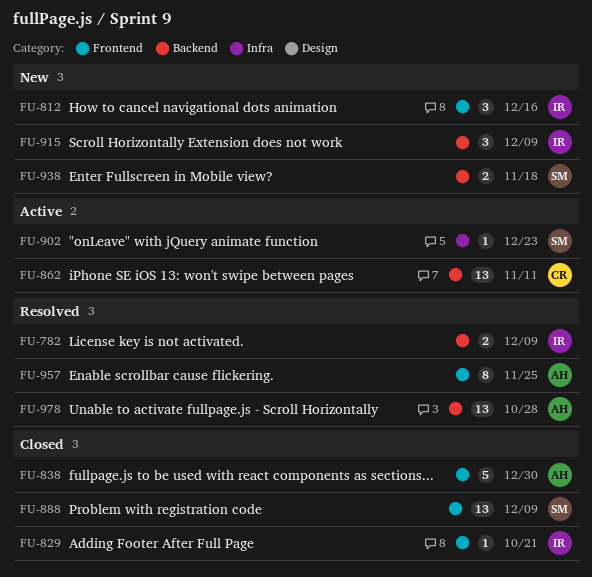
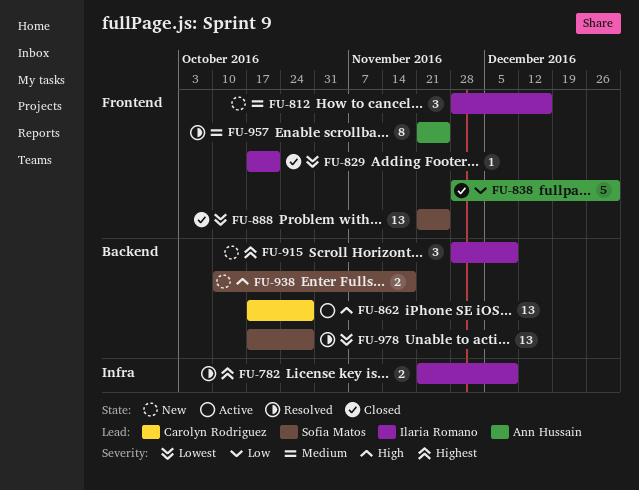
FU-782, label: Backend -> Infra
FU-862, due: Nov 11 -> Oct 28
FU-888, due: Dec 9 -> Nov 25
FU-902: present -> none
FU-978, owner: Ann Hussain -> Sofia Matos

